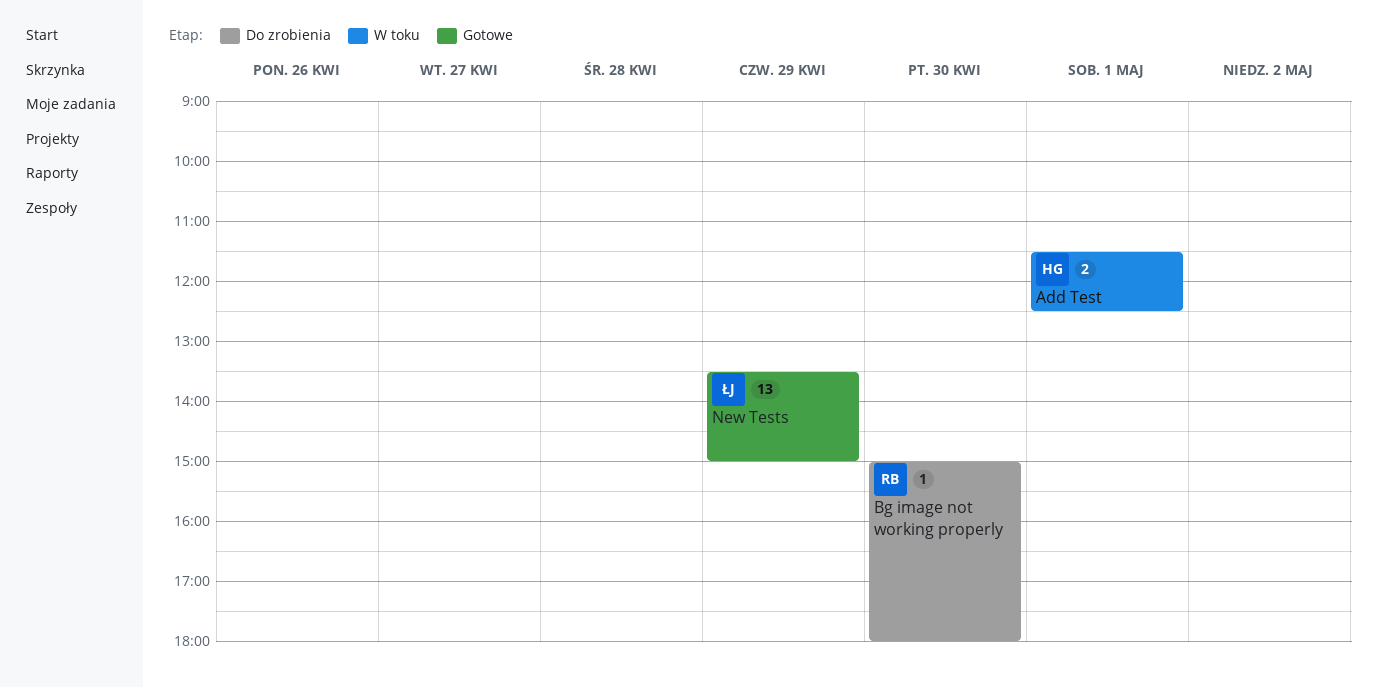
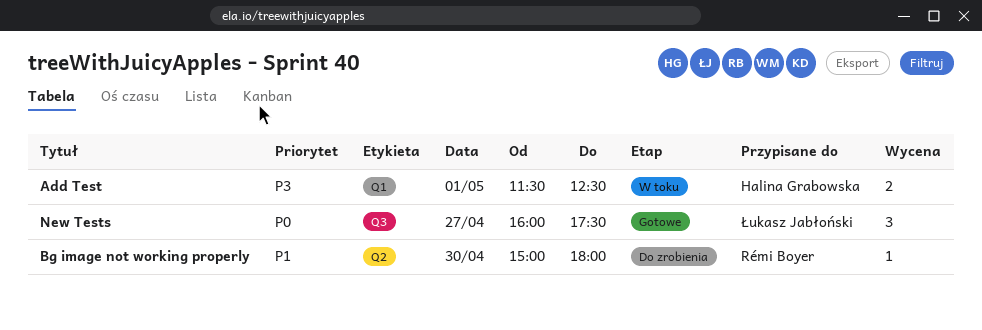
New Tests, estimate: 13 -> 3
New Tests, day: Apr 29 -> Apr 27
New Tests, begins: 13:30 -> 16:00
New Tests, ends: 15:00 -> 17:30

